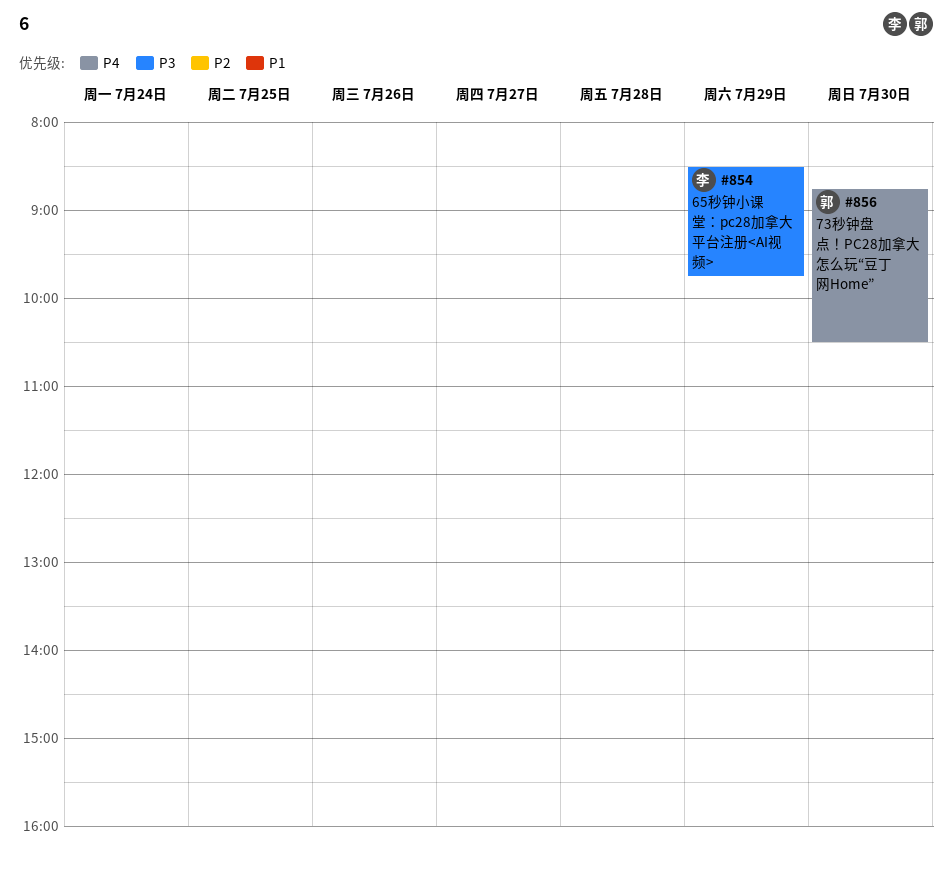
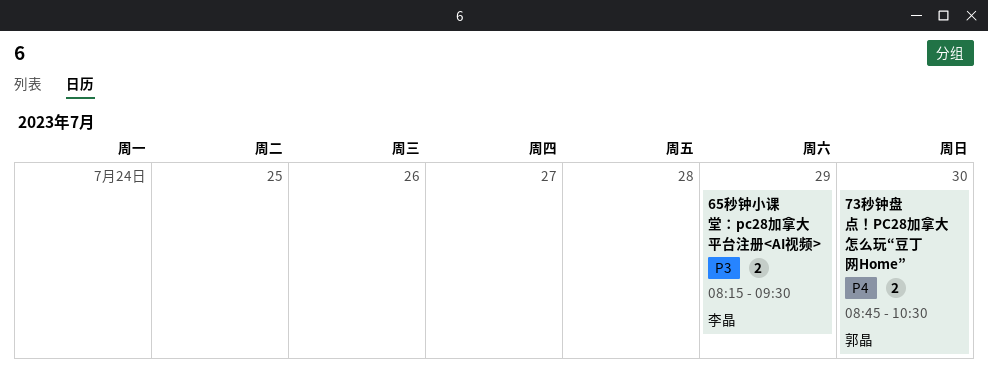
65秒钟小课堂：pc28加拿大平台注册<AI视频>, begins: 08:30 -> 08:15
65秒钟小课堂：pc28加拿大平台注册<AI视频>, ends: 09:45 -> 09:30

